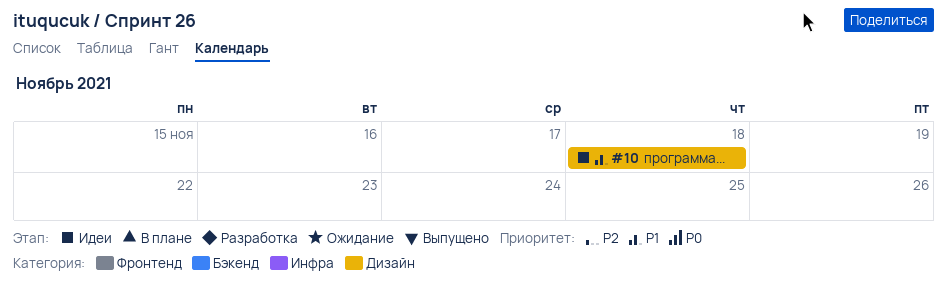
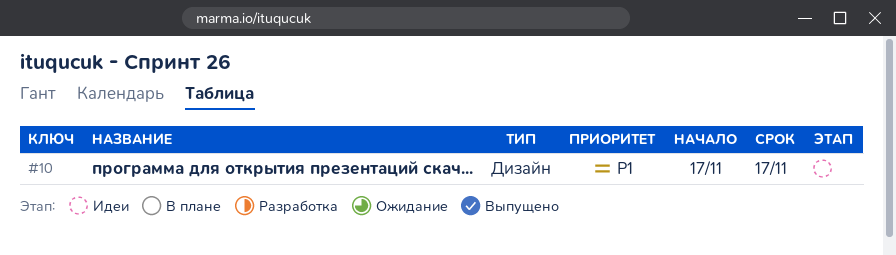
#10, start: Nov 18 -> Nov 17
#10, due: Nov 18 -> Nov 17

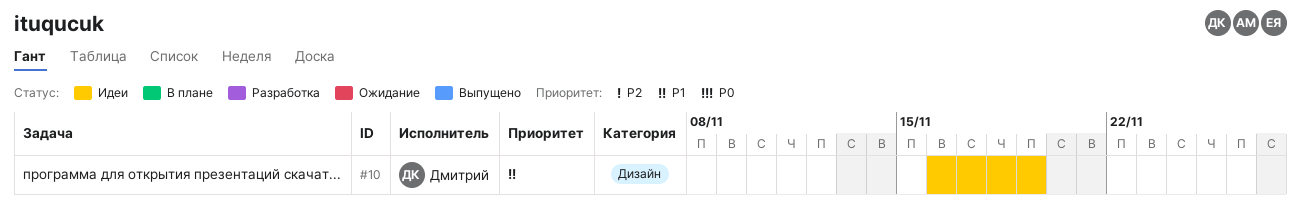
#10, start: Nov 17 -> Nov 16
#10, due: Nov 17 -> Nov 19

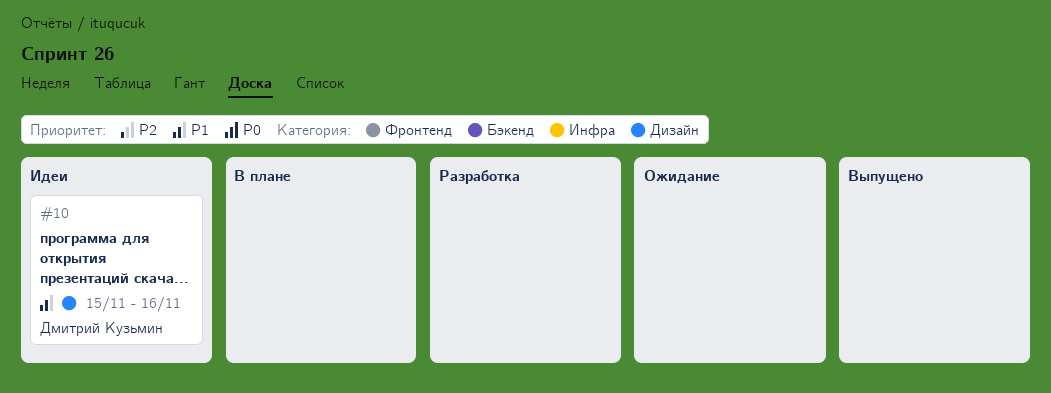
#10, start: Nov 16 -> Nov 15
#10, due: Nov 19 -> Nov 16

